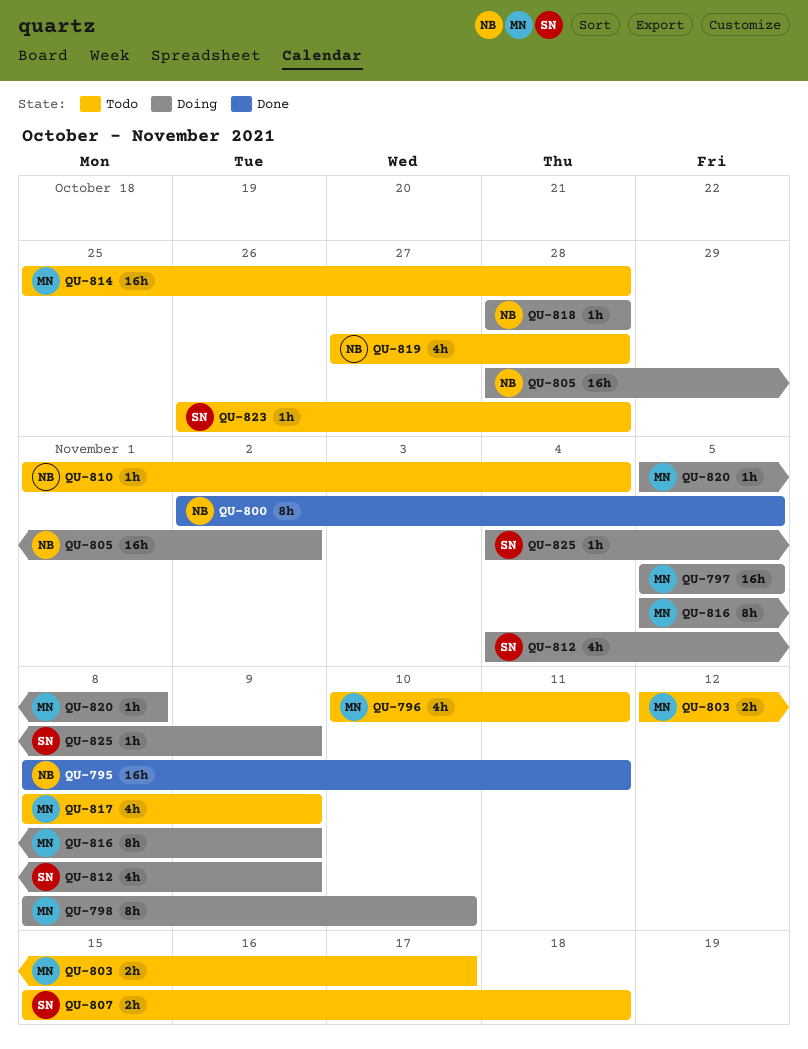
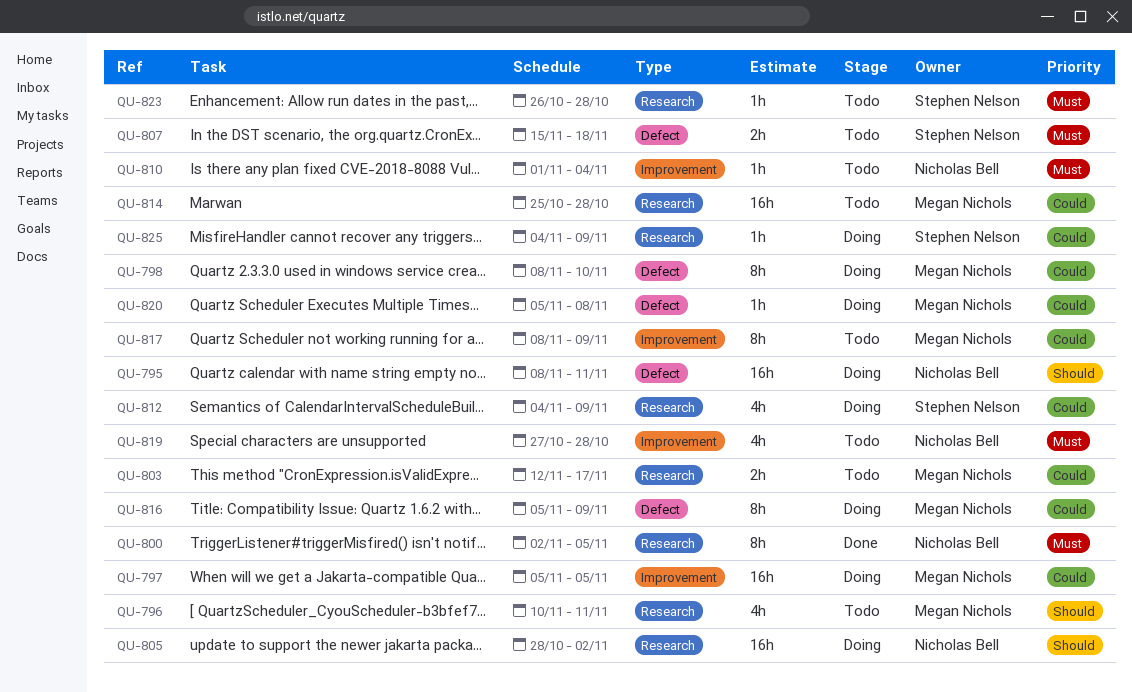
QU-795, status: Done -> Doing
QU-817, estimate: 4h -> 8h
QU-818: present -> none

